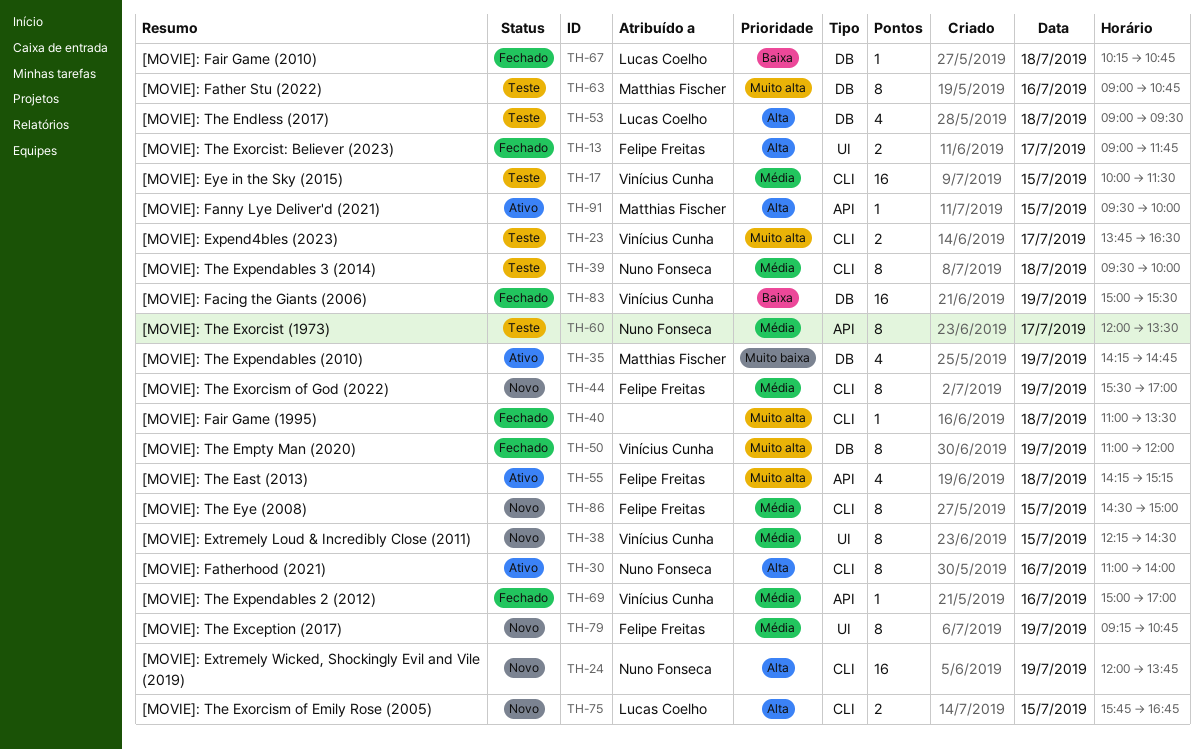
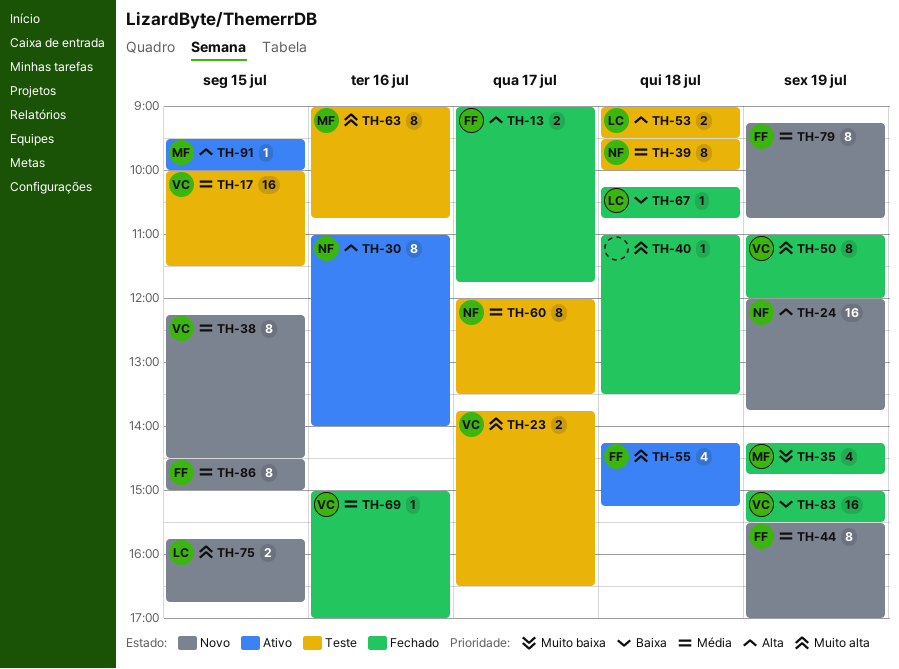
TH-35, status: Ativo -> Fechado
TH-53, estimate: 4 -> 2
TH-75, priority: Alta -> Muito alta

